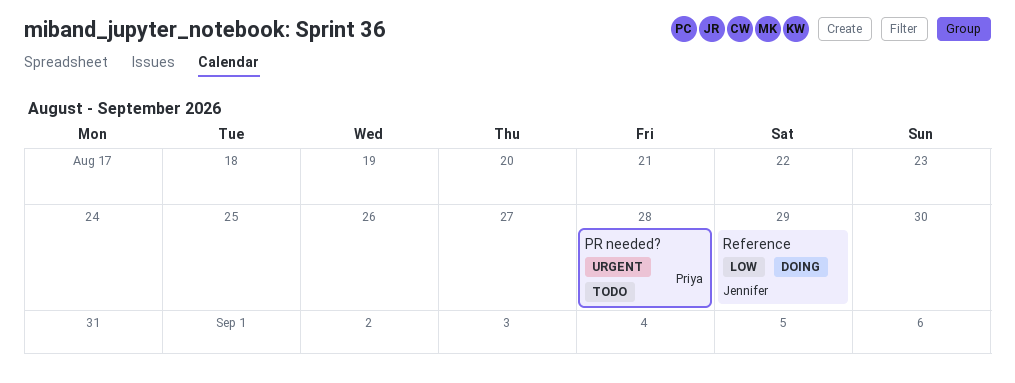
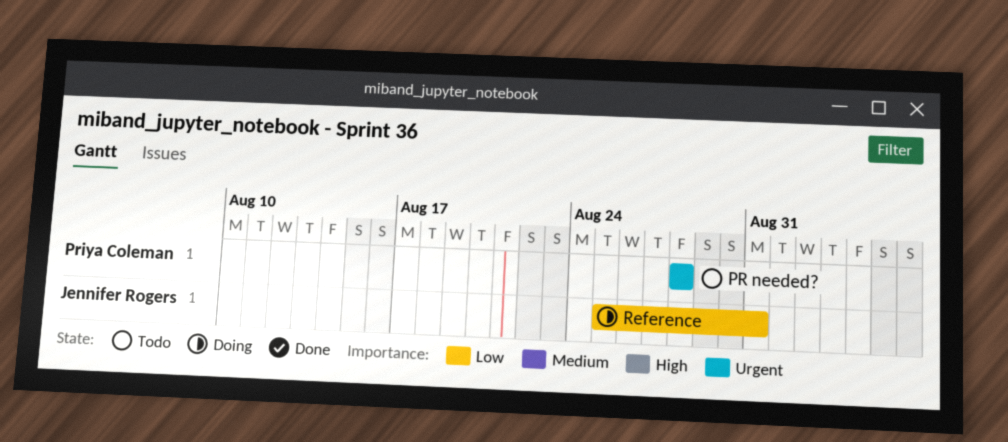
Reference, due: Aug 29 -> Aug 31

